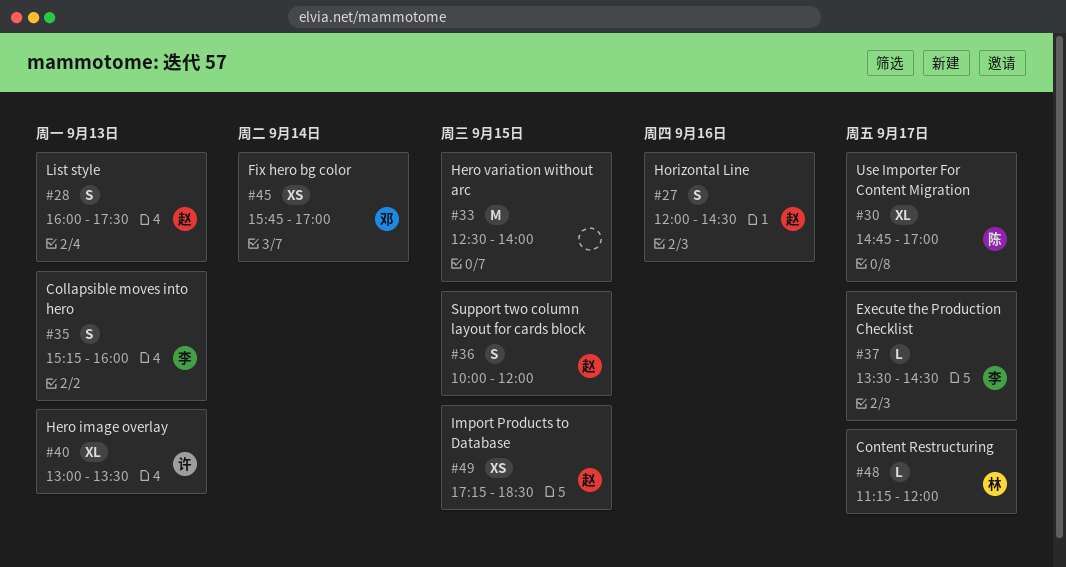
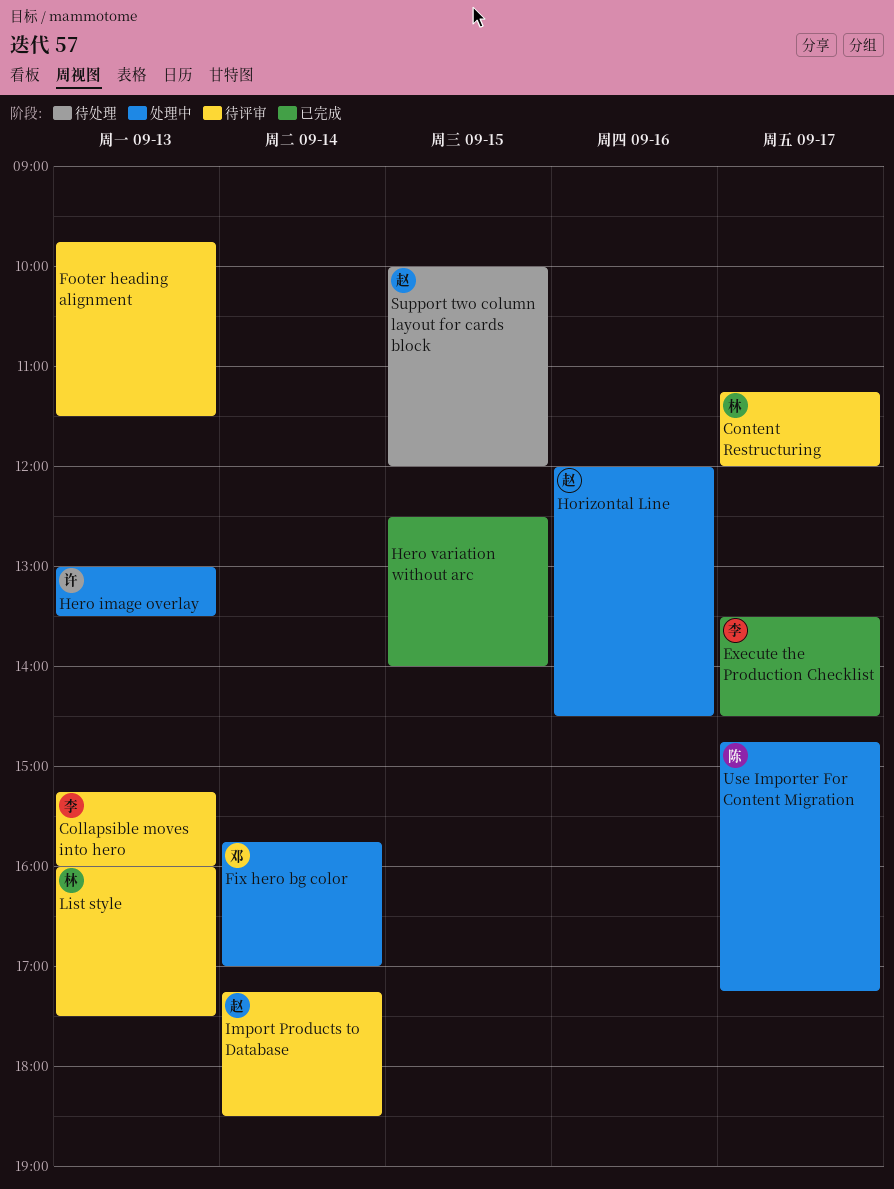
Footer heading alignment: none -> present
Import Products to Database, day: Sep 15 -> Sep 14
List style, owner: 赵 -> 林
Use Importer For Content Migration, ends: 17:00 -> 17:15

